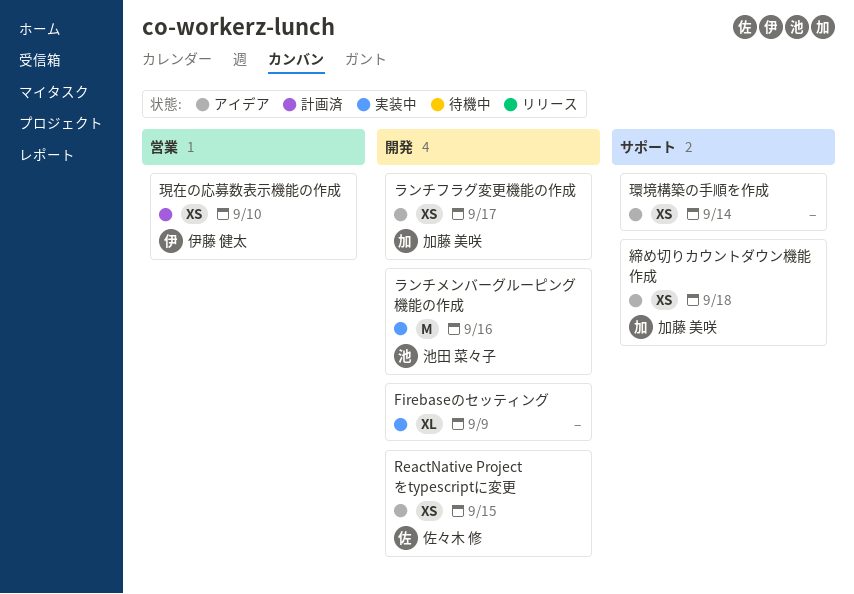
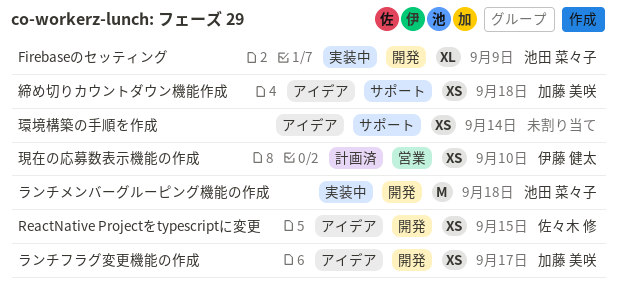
Firebaseのセッティング, owner: none -> 池田 菜々子
ランチメンバーグルーピング機能の作成, due: Sep 16 -> Sep 18

